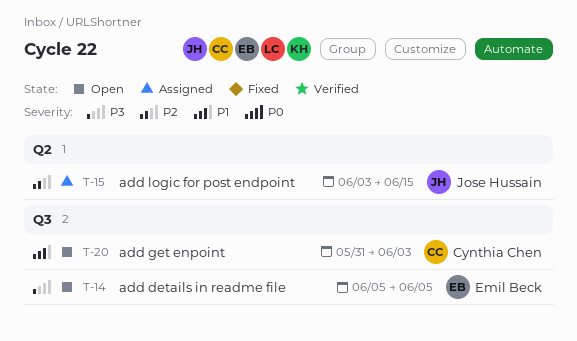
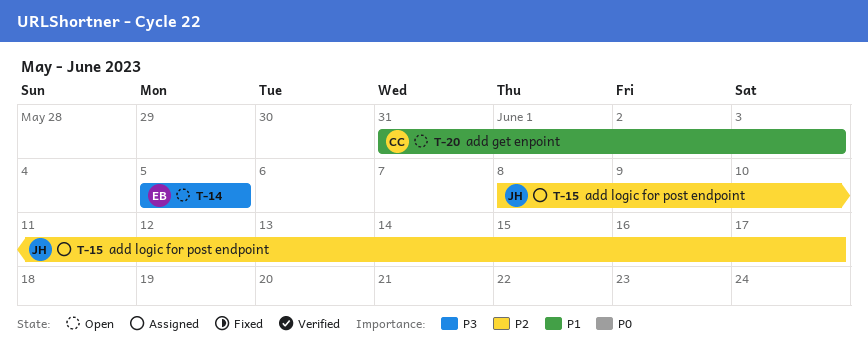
T-15, start: Jun 3 -> Jun 8
T-15, due: Jun 15 -> Jun 17

